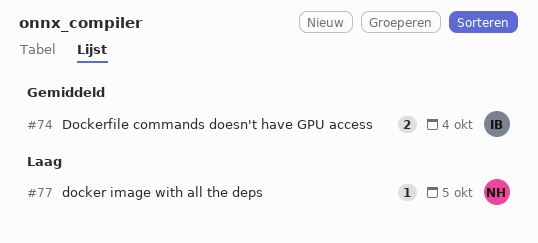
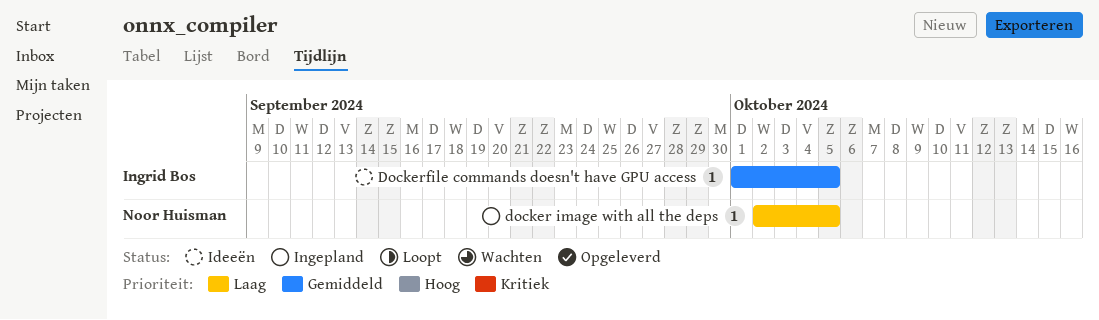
Dockerfile commands doesn't have GPU access, estimate: 2 -> 1
Dockerfile commands doesn't have GPU access, due: Oct 4 -> Oct 5

